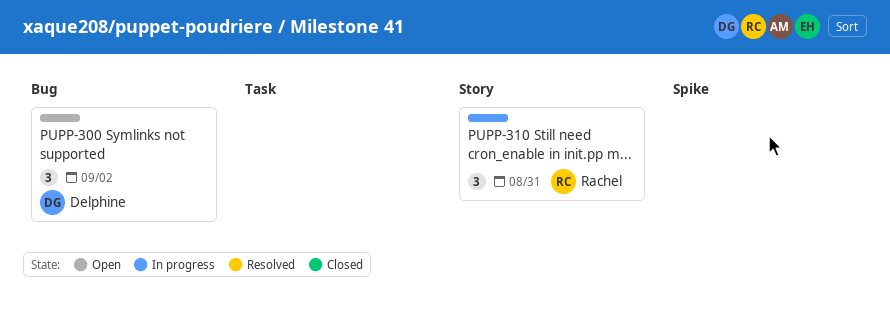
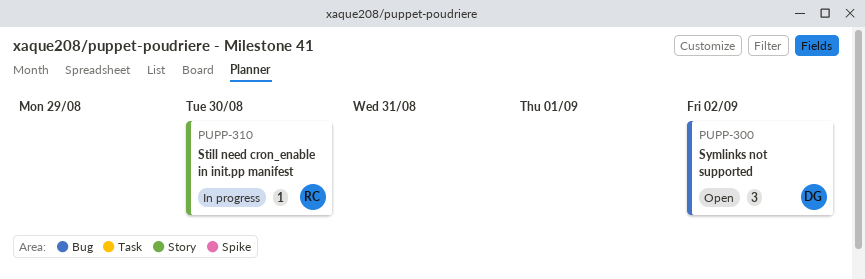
PUPP-310, estimate: 3 -> 1
PUPP-310, due: Aug 31 -> Aug 30

